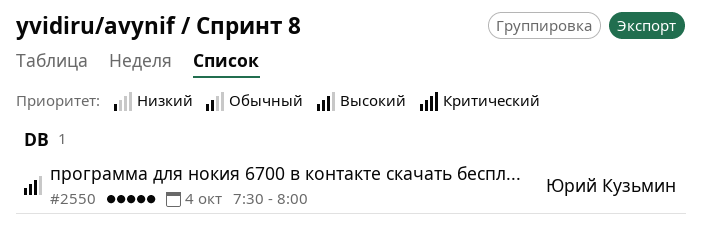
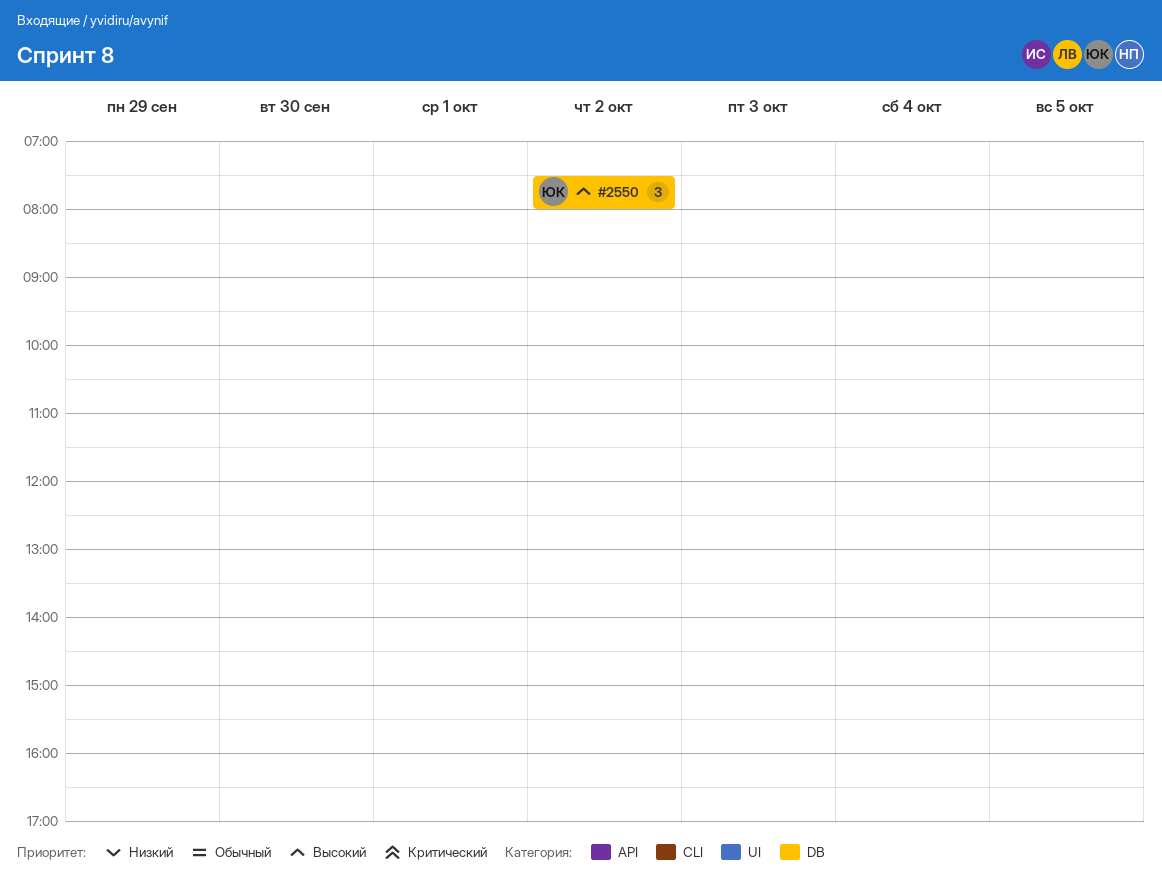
#2550, estimate: 5 -> 3
#2550, day: Oct 4 -> Oct 2

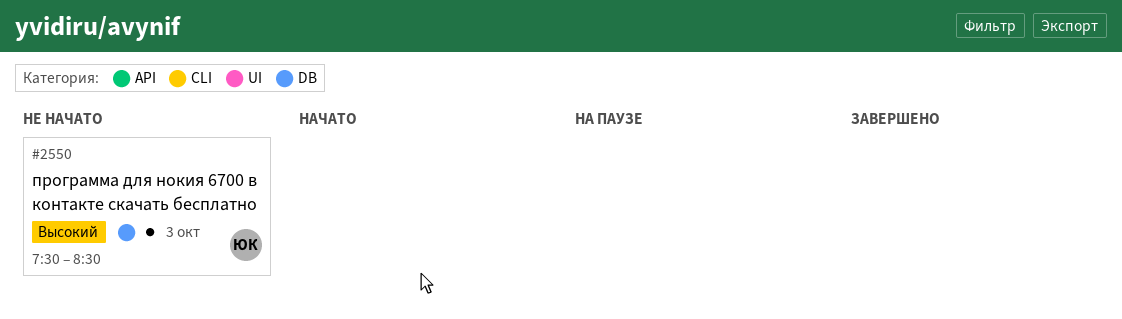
#2550, estimate: 3 -> 1
#2550, day: Oct 2 -> Oct 3
#2550, ends: 08:00 -> 08:30

